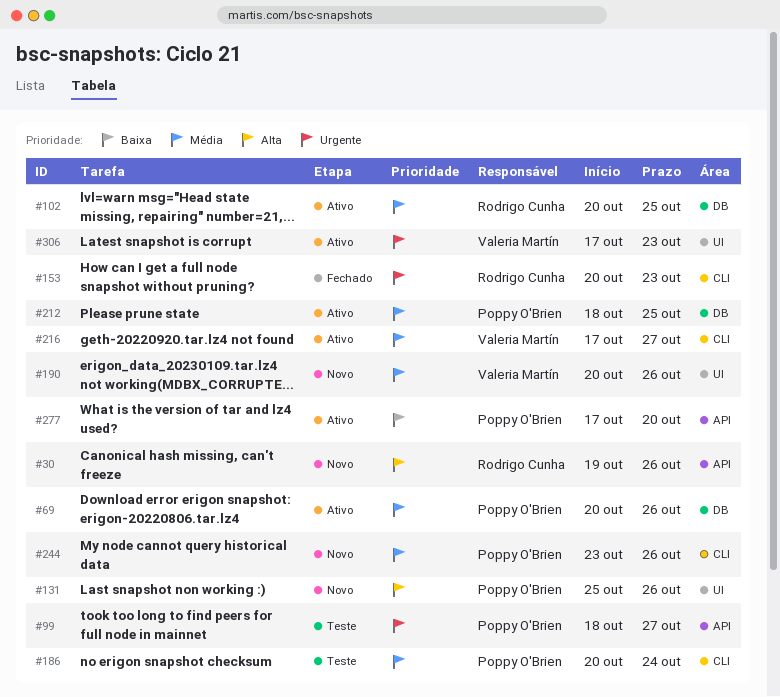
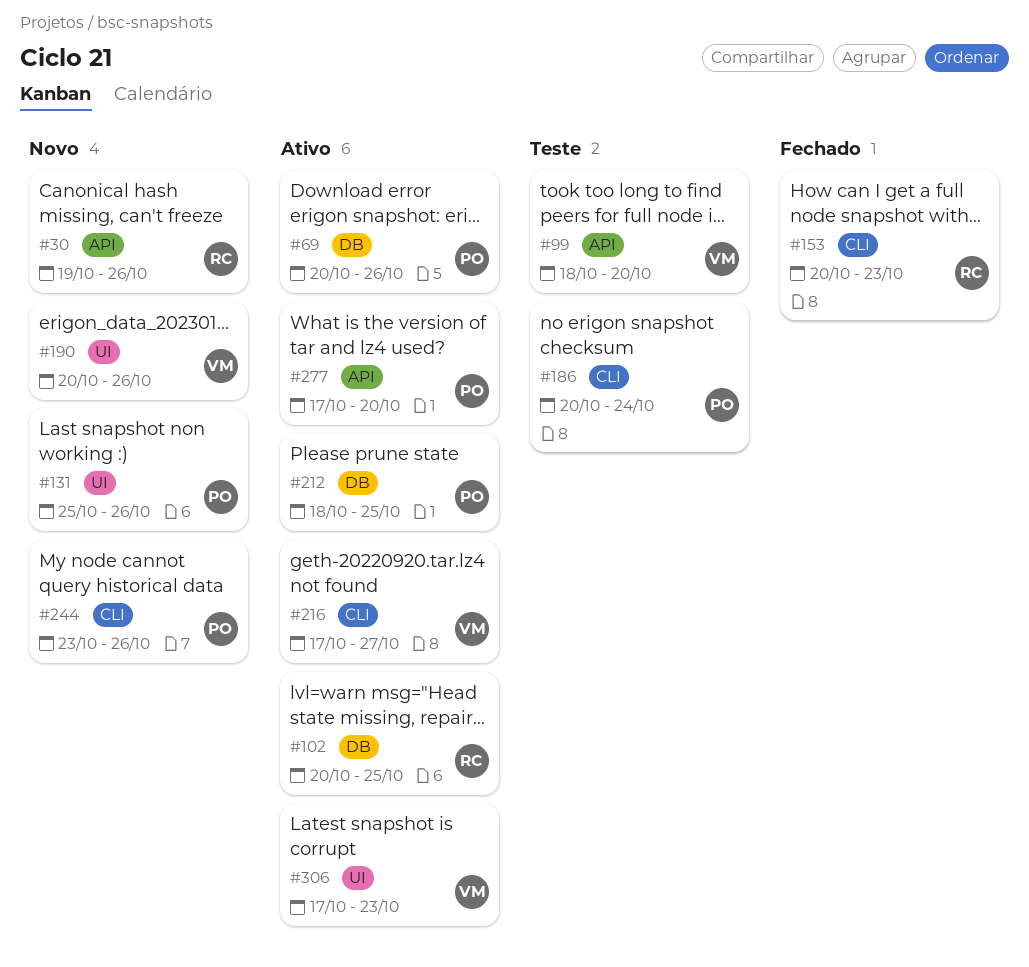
#99, owner: Poppy O'Brien -> Valeria Martín
#99, due: Oct 27 -> Oct 20

